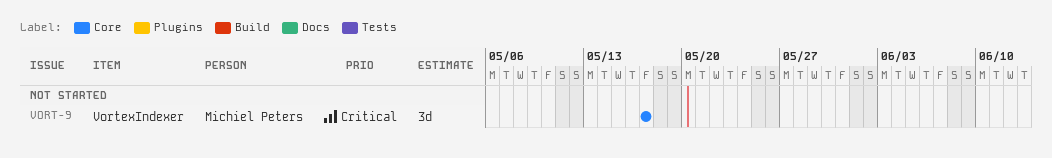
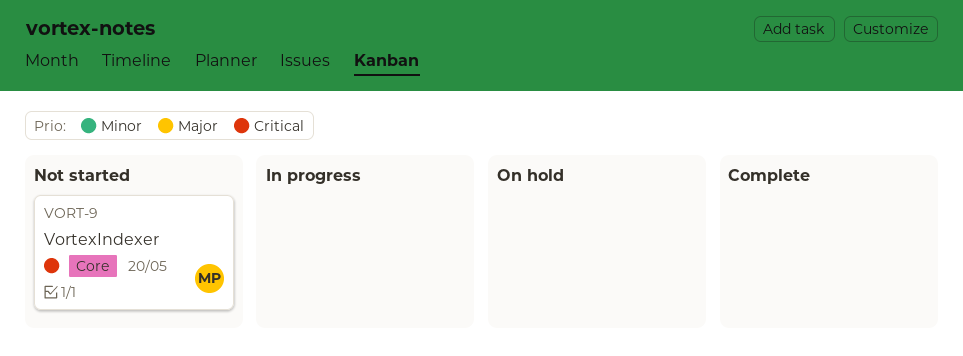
VORT-9, due: May 17 -> May 20

